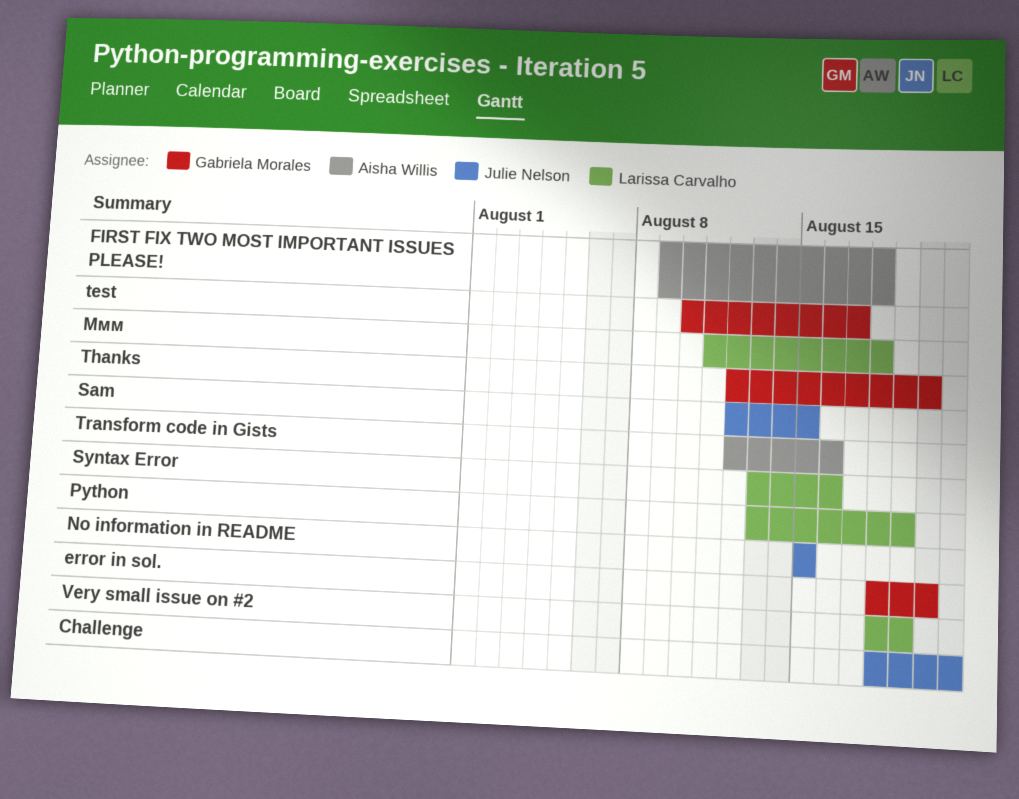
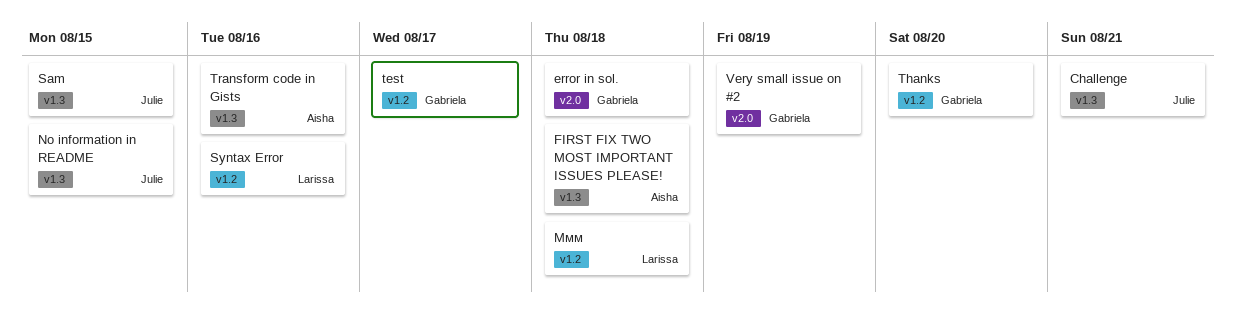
error in sol., due: Aug 20 -> Aug 18
Python: present -> none
Very small issue on #2, owner: Larissa Carvalho -> Gabriela Morales

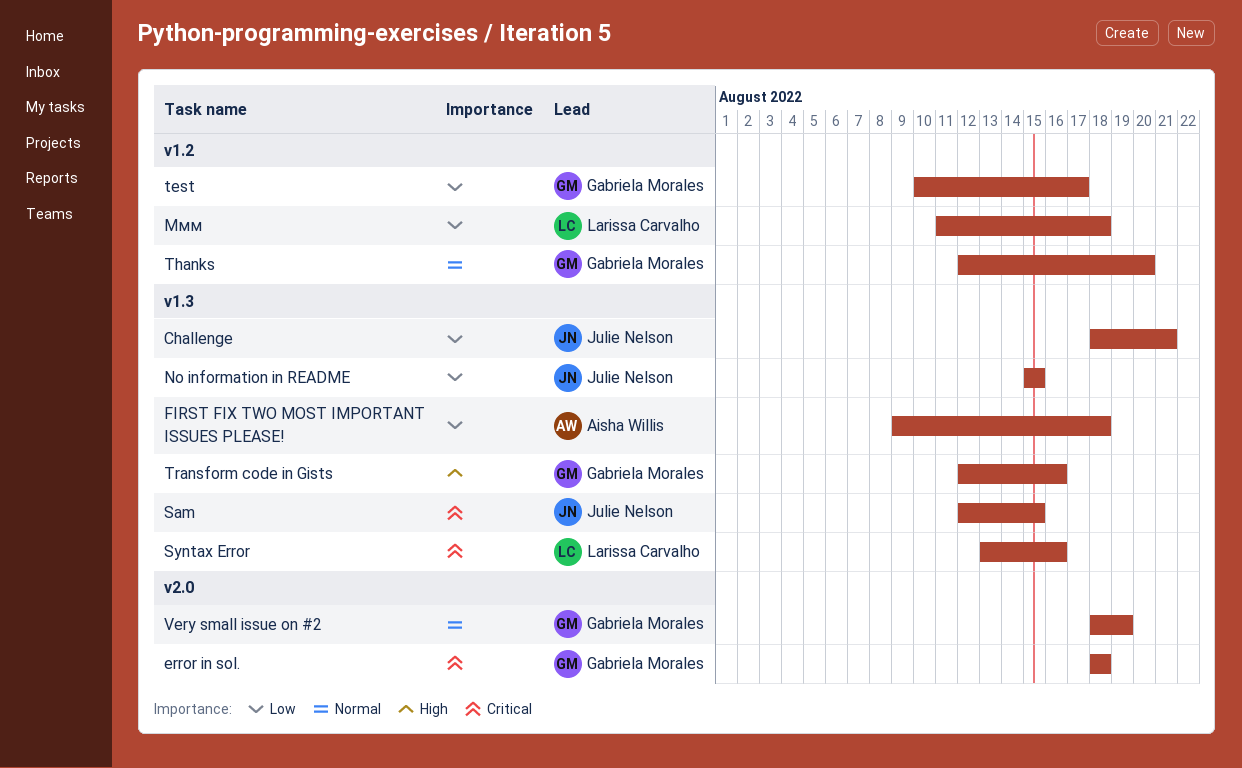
Syntax Error, label: v1.2 -> v1.3
Transform code in Gists, owner: Aisha Willis -> Gabriela Morales

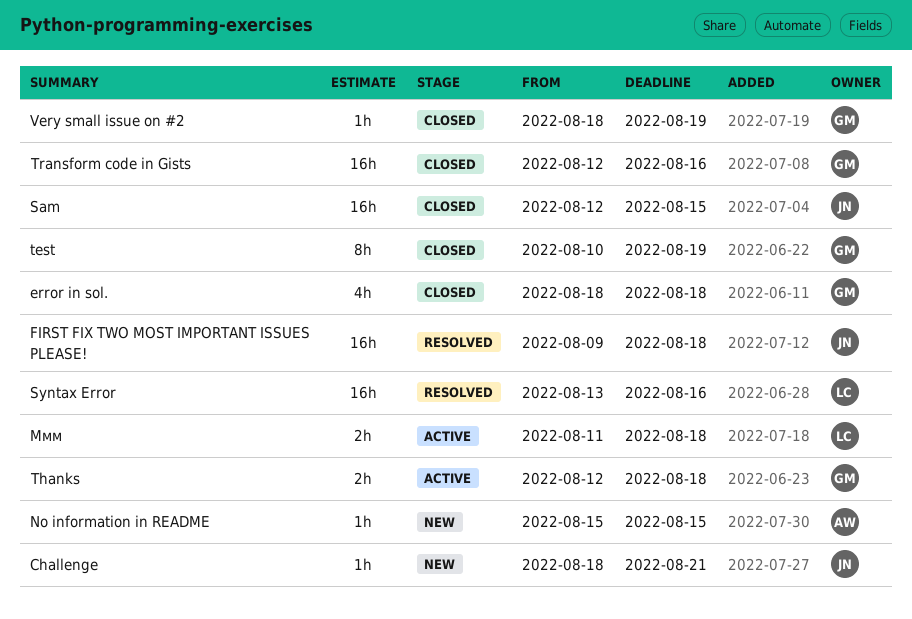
FIRST FIX TWO MOST IMPORTANT ISSUES PLEASE!, owner: Aisha Willis -> Julie Nelson
No information in README, owner: Julie Nelson -> Aisha Willis
test, due: Aug 17 -> Aug 19
Thanks, due: Aug 20 -> Aug 18

